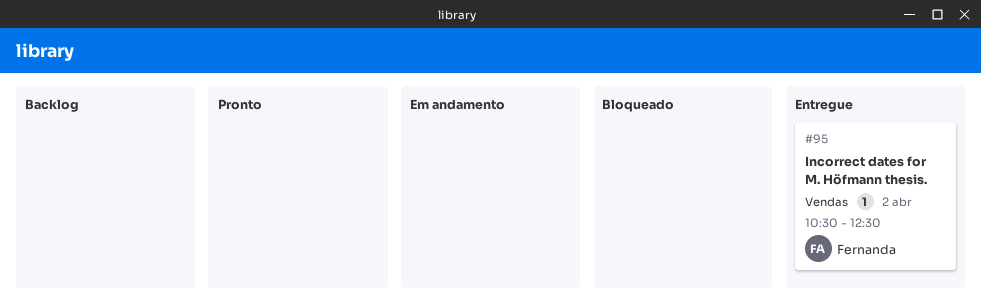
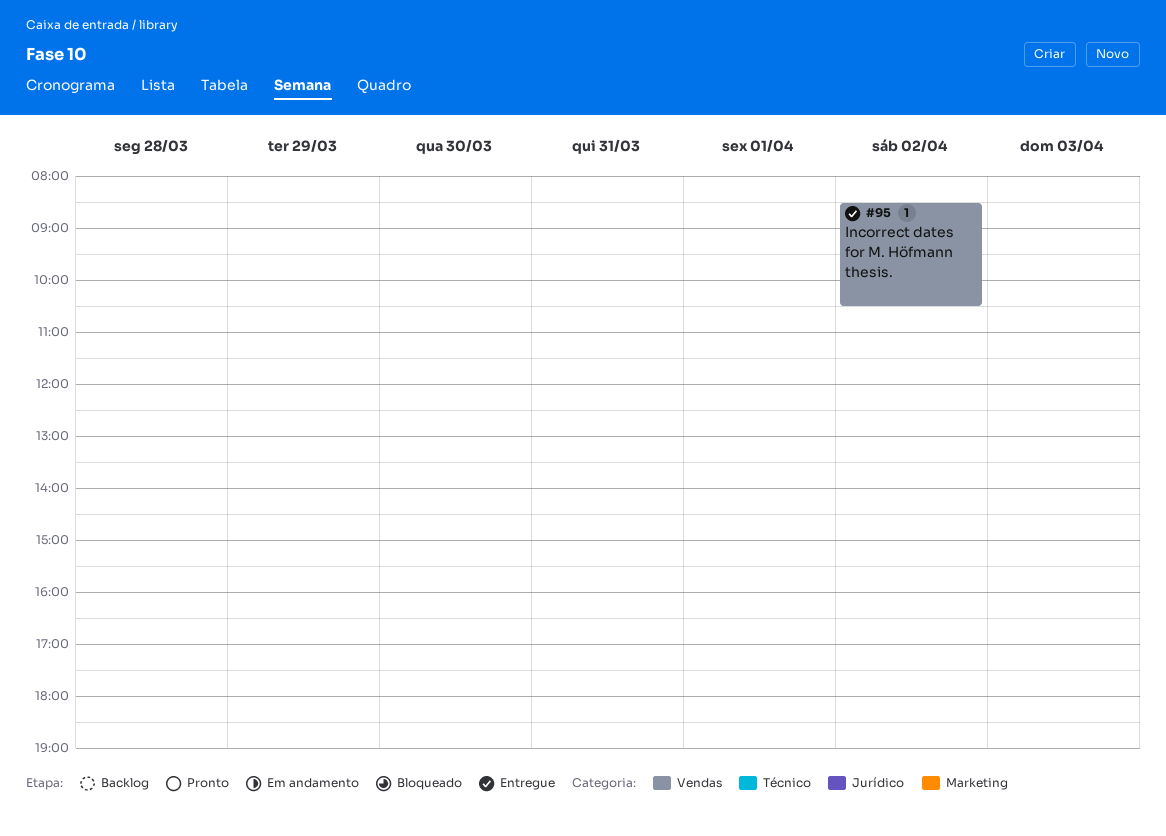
#95, begins: 10:30 -> 08:30
#95, ends: 12:30 -> 10:30

